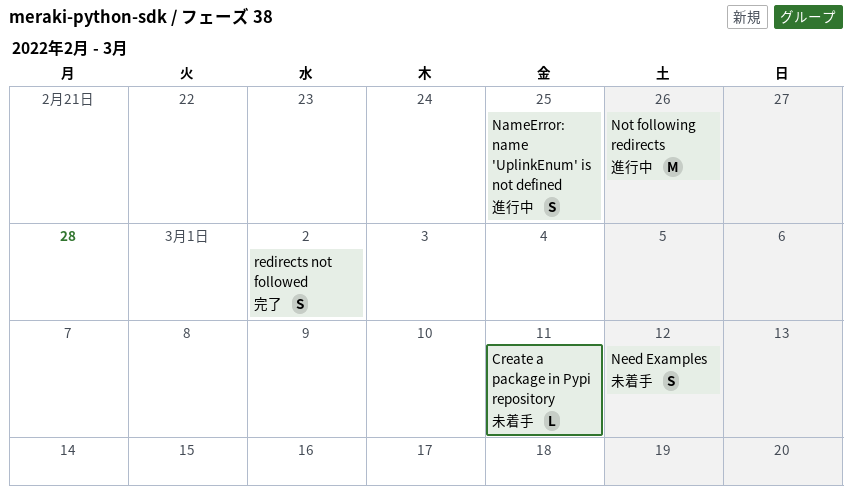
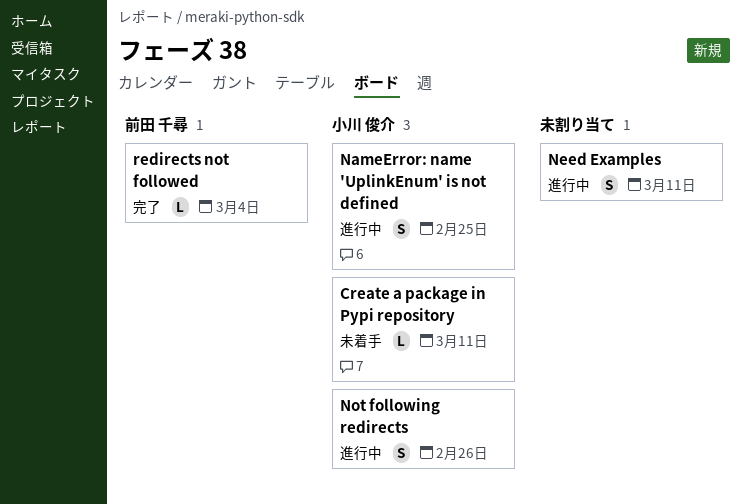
Need Examples, status: 未着手 -> 進行中
Need Examples, due: Mar 12 -> Mar 11
Not following redirects, estimate: M -> S
redirects not followed, estimate: S -> L
redirects not followed, due: Mar 2 -> Mar 4

